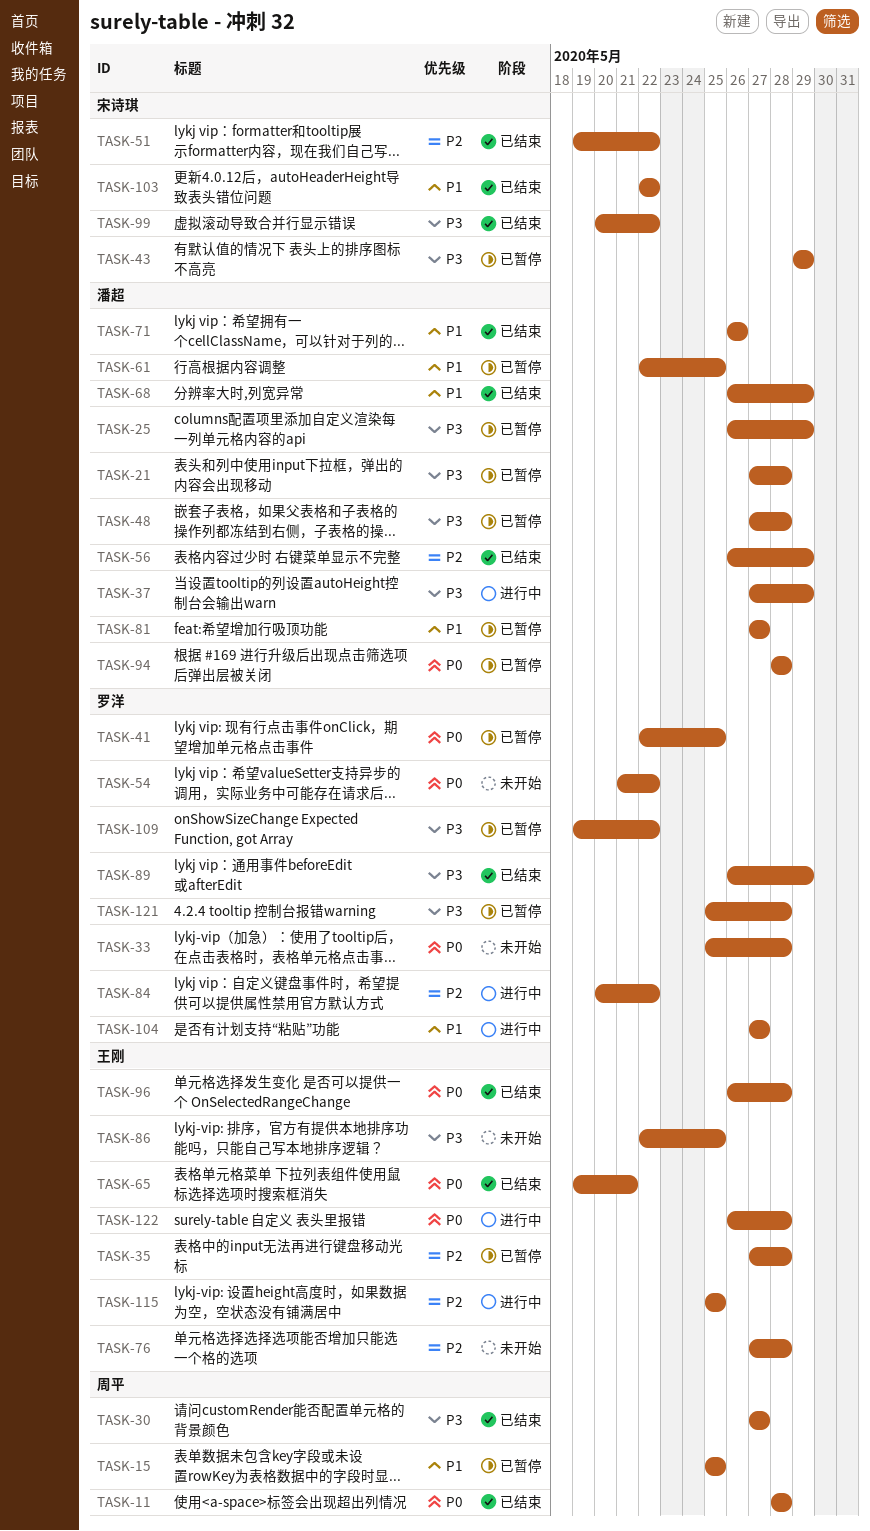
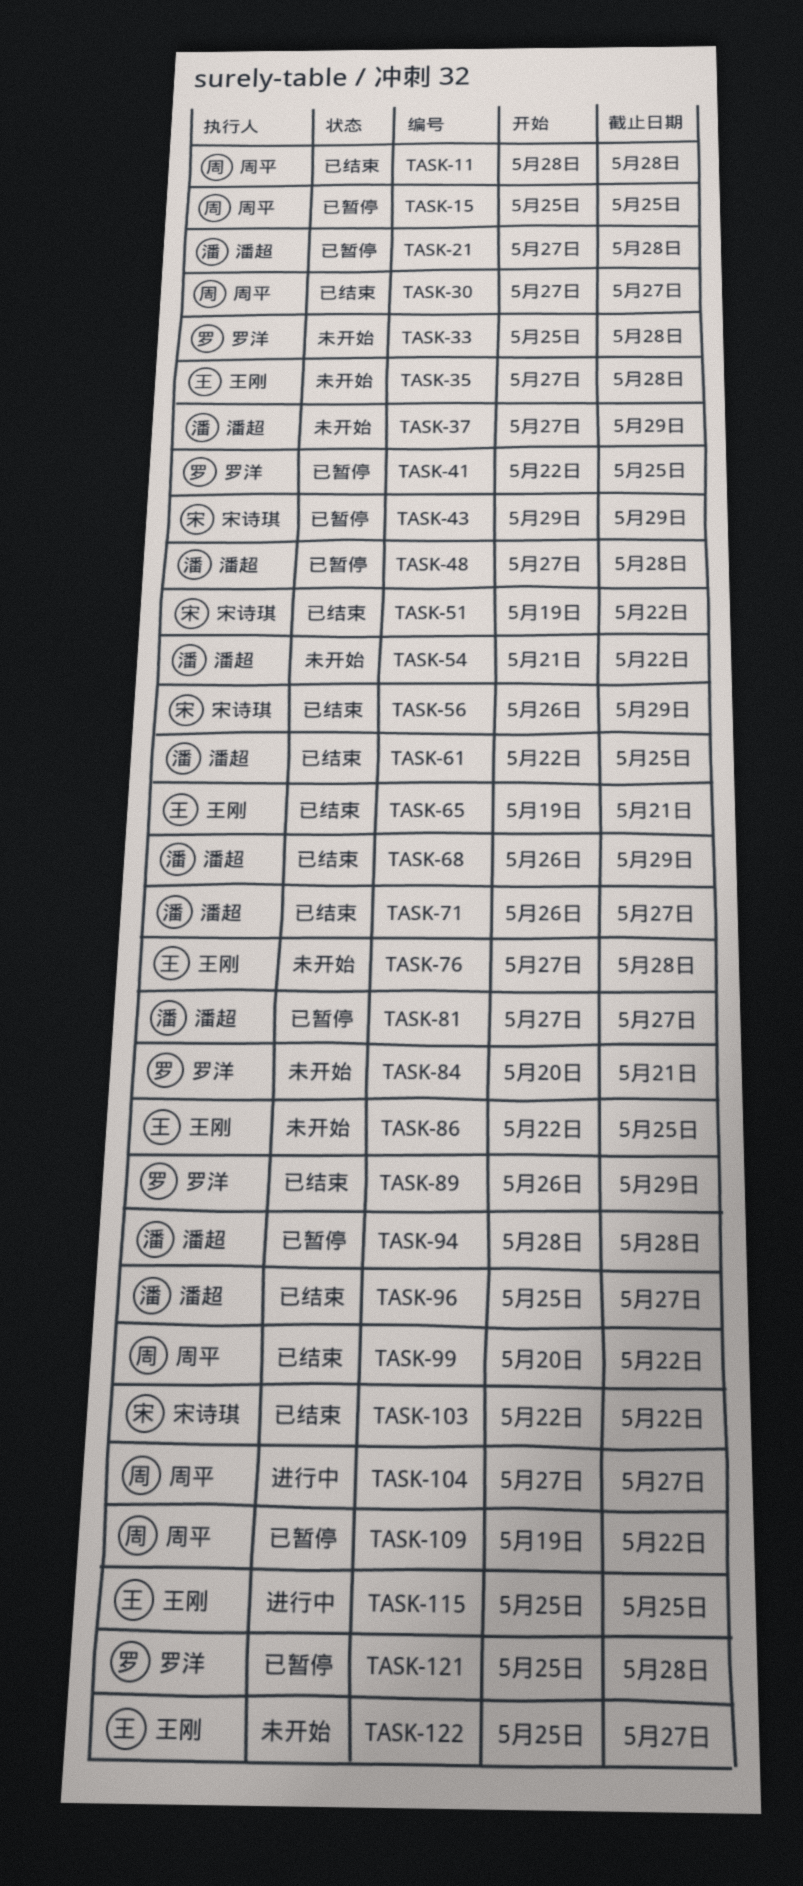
TASK-25: present -> none
TASK-35, status: 已暂停 -> 未开始
TASK-37, status: 进行中 -> 未开始
TASK-54, owner: 罗洋 -> 潘超
TASK-56, owner: 潘超 -> 宋诗琪
TASK-61, status: 已暂停 -> 已结束
TASK-71, due: May 26 -> May 27
TASK-84, status: 进行中 -> 未开始
TASK-84, due: May 22 -> May 21
TASK-96, owner: 王刚 -> 潘超
TASK-96, start: May 26 -> May 25
TASK-96, due: May 28 -> May 27
TASK-99, owner: 宋诗琪 -> 周平
TASK-104, owner: 罗洋 -> 周平
TASK-109, owner: 罗洋 -> 周平
TASK-122, status: 进行中 -> 未开始
TASK-122, start: May 26 -> May 25
TASK-122, due: May 28 -> May 27

